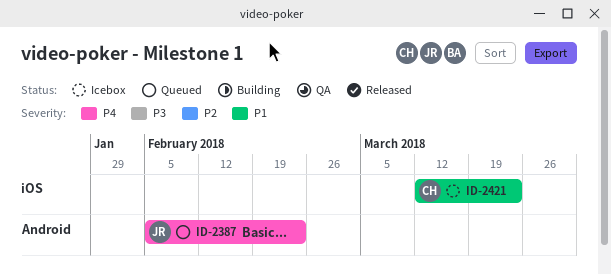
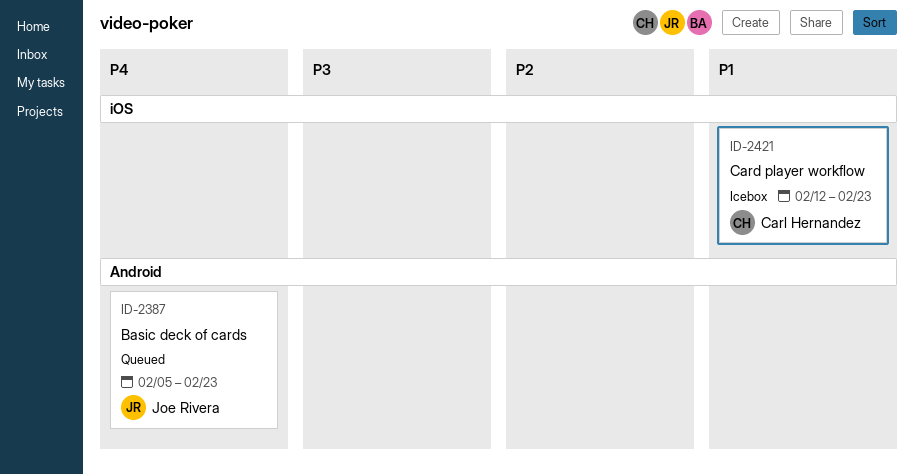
ID-2421, start: Mar 12 -> Feb 12
ID-2421, due: Mar 23 -> Feb 23

